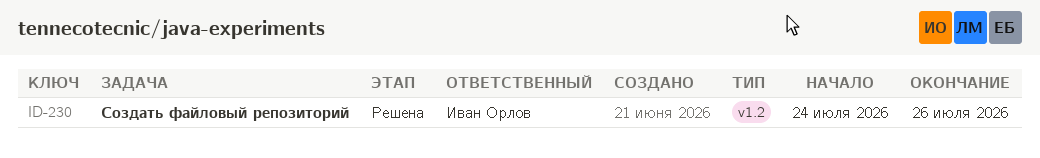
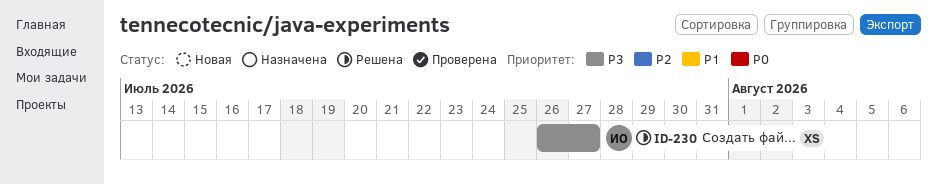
ID-230, start: Jul 24 -> Jul 26
ID-230, due: Jul 26 -> Jul 27

